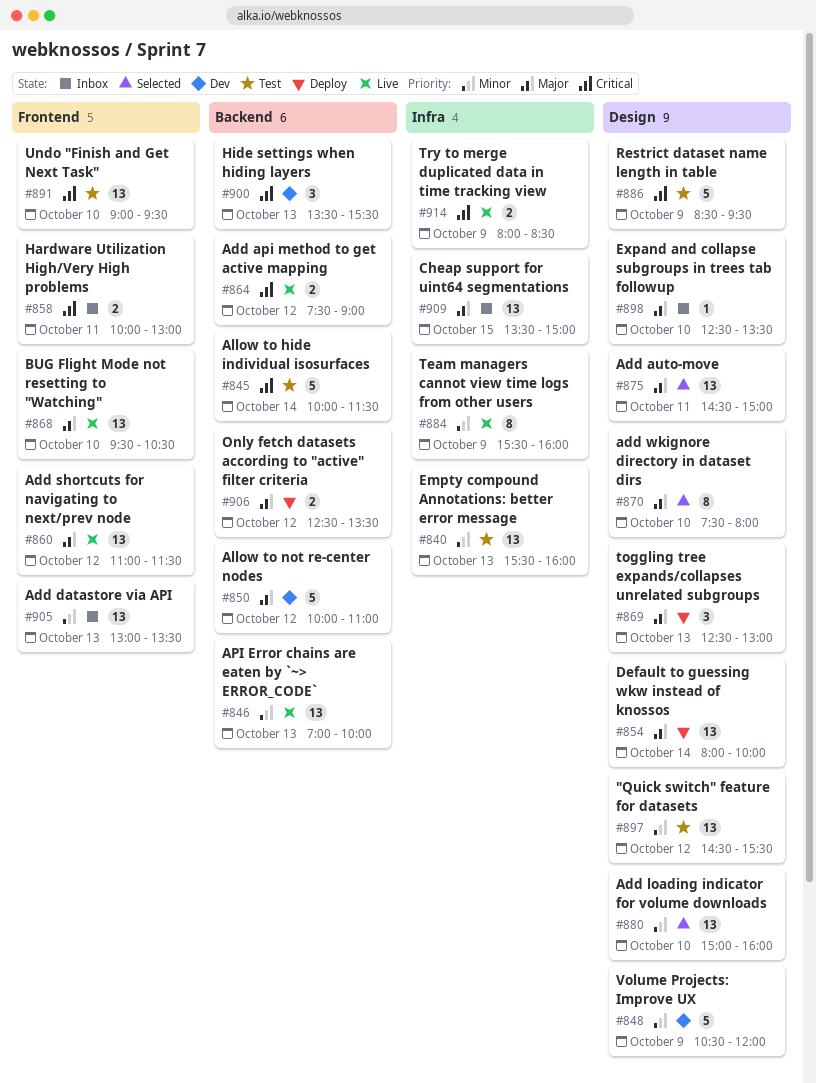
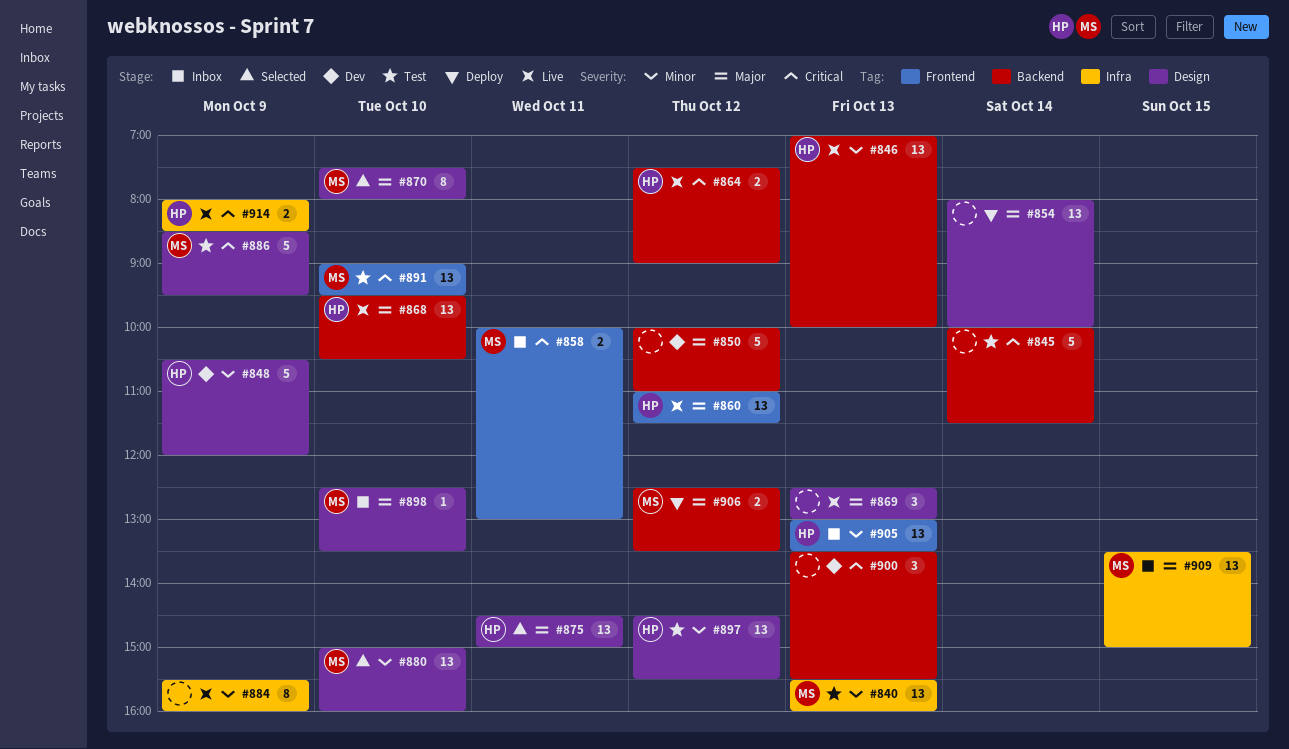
#868, label: Frontend -> Backend
#869, status: Deploy -> Live

